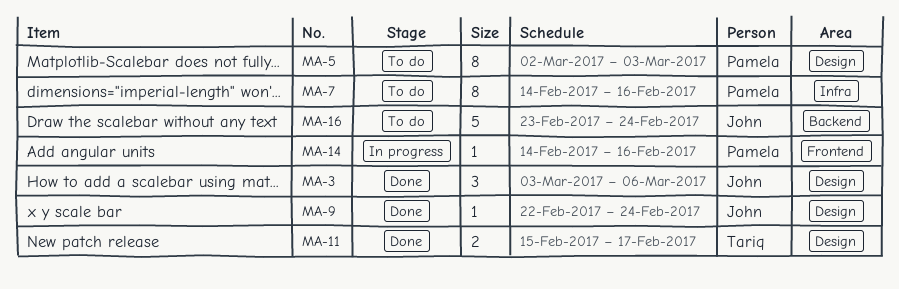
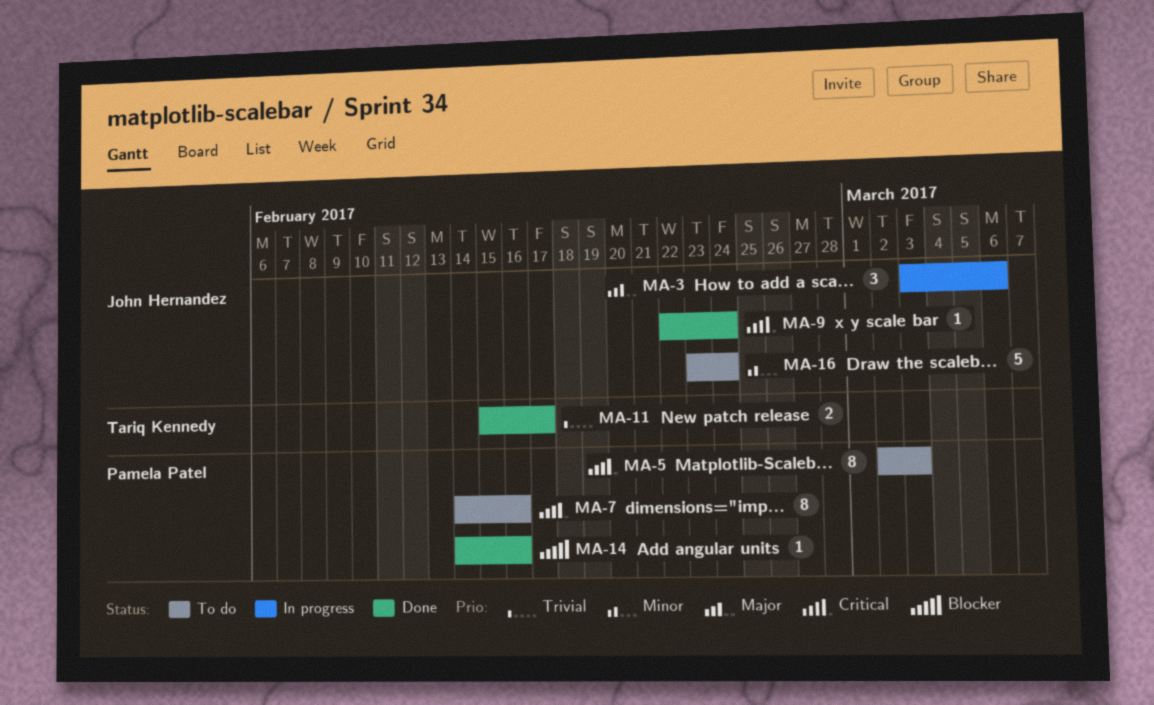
MA-3, status: Done -> In progress
MA-14, status: In progress -> Done

